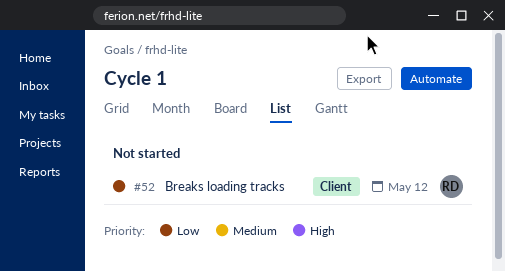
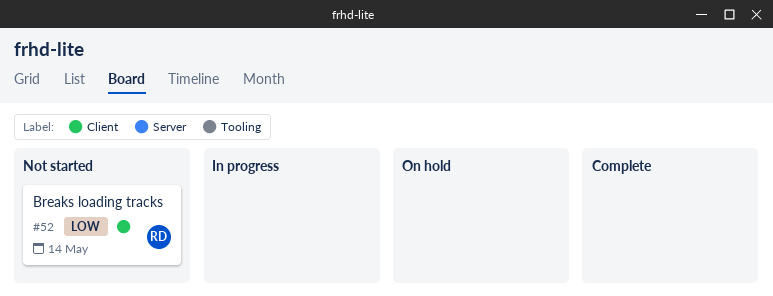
#52, due: May 12 -> May 14

